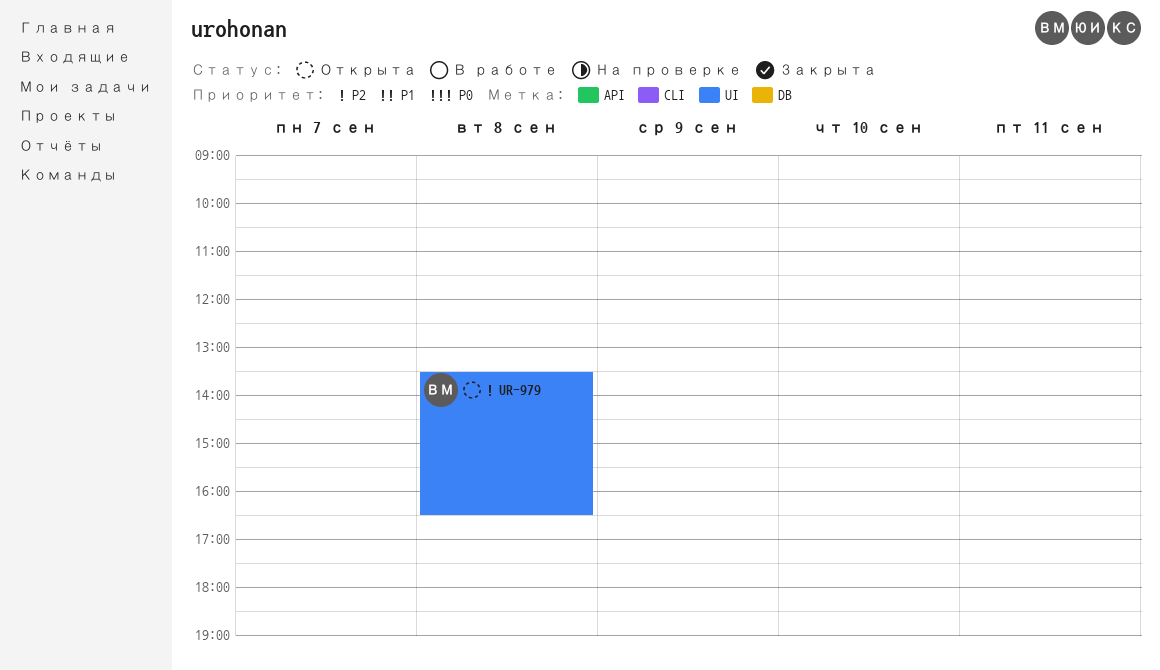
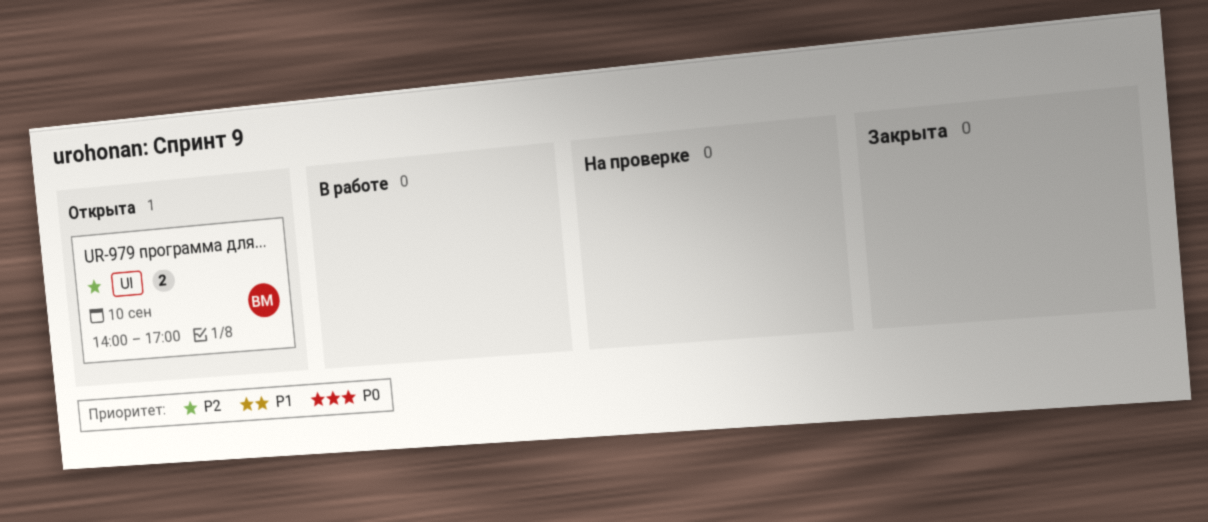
UR-979, day: Sep 8 -> Sep 10
UR-979, begins: 13:30 -> 14:00
UR-979, ends: 16:30 -> 17:00

